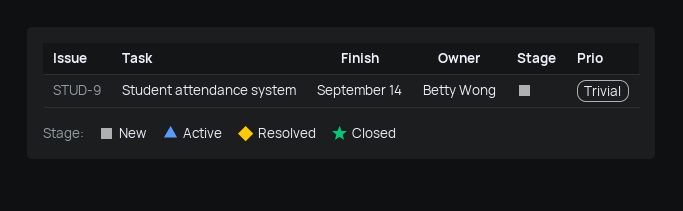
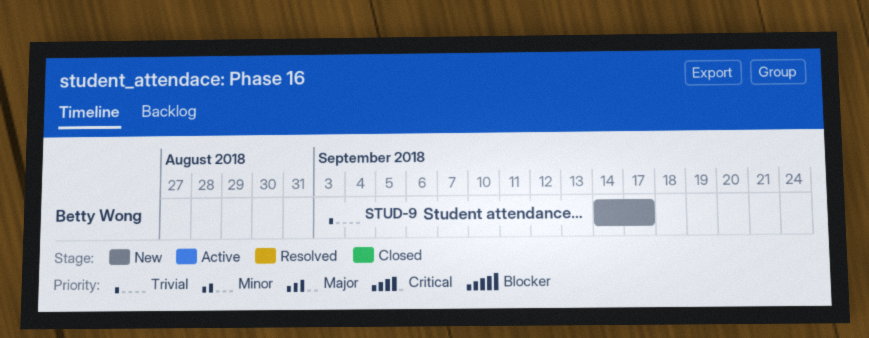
STUD-9, due: Sep 14 -> Sep 17

